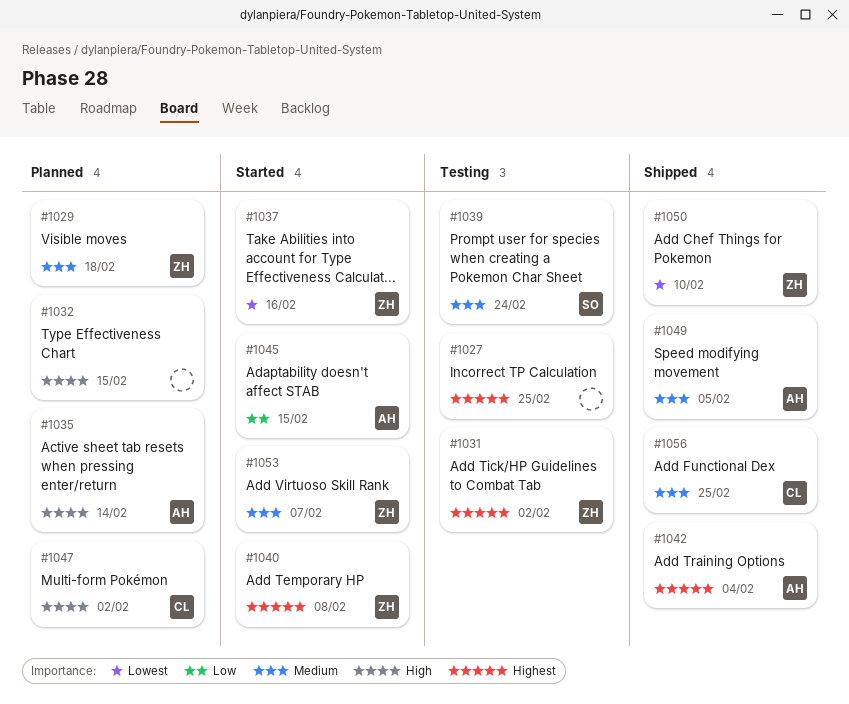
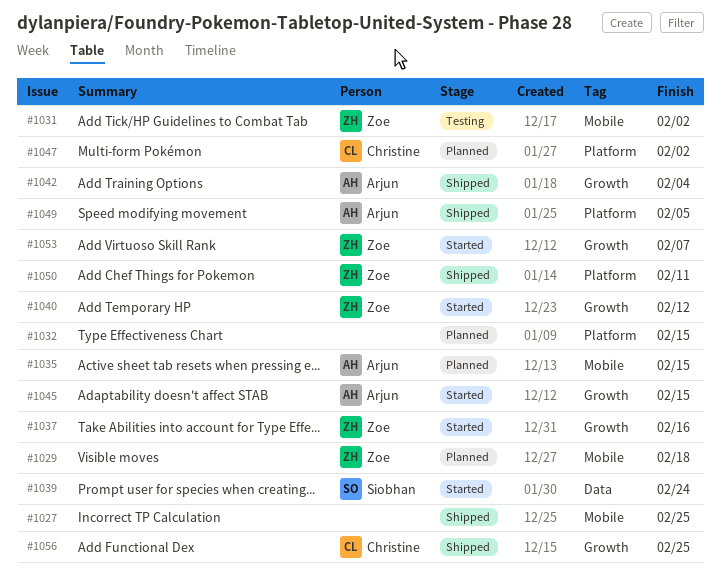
#1027, status: Testing -> Shipped
#1035, due: Feb 14 -> Feb 15
#1039, status: Testing -> Started
#1040, due: Feb 8 -> Feb 12
#1050, due: Feb 10 -> Feb 11

